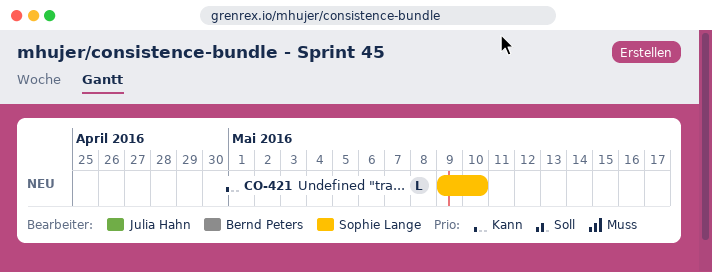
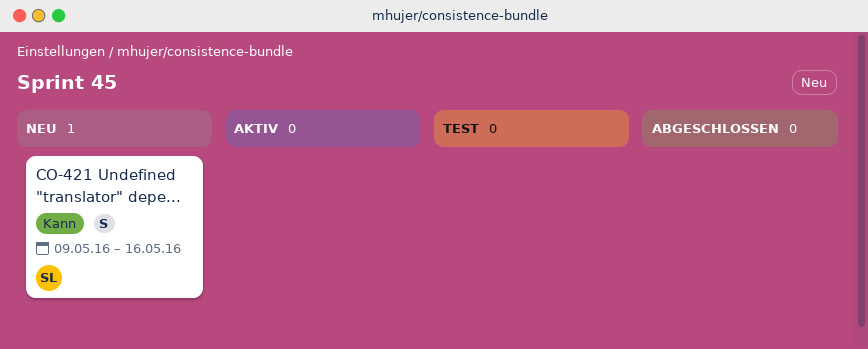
CO-421, estimate: L -> S
CO-421, due: May 10 -> May 16

